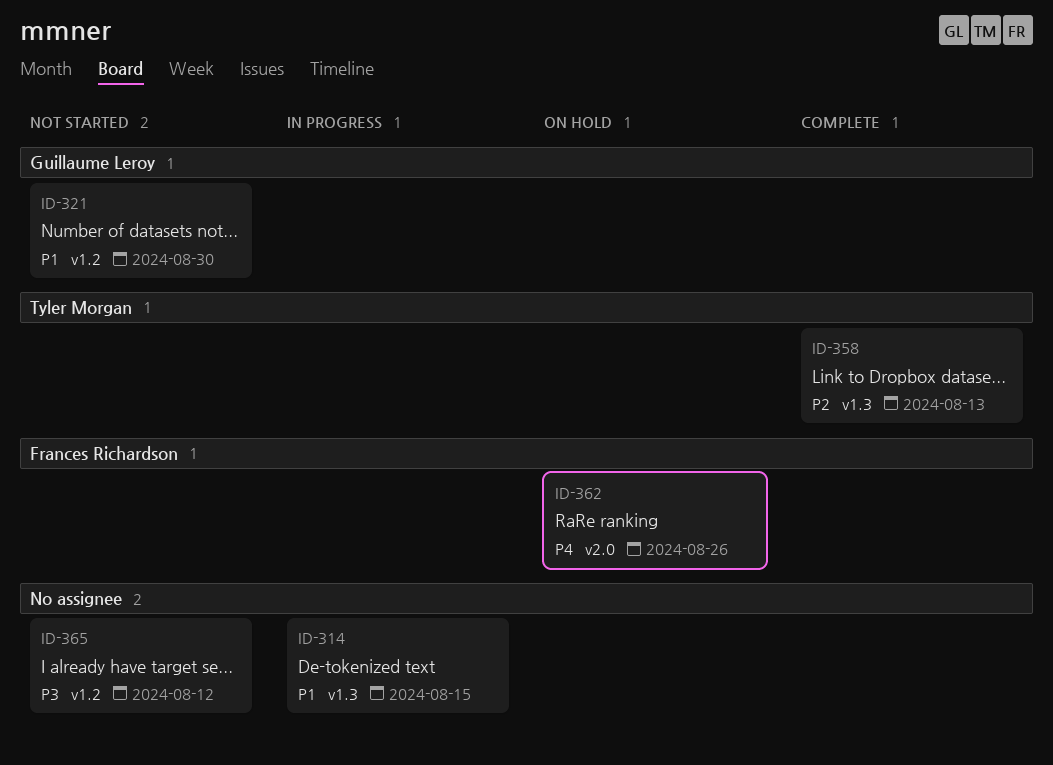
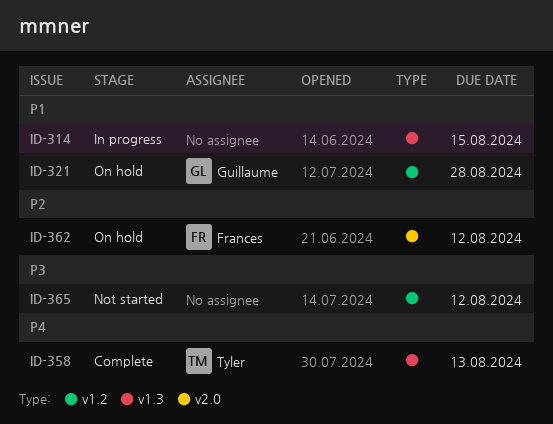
ID-321, status: Not started -> On hold
ID-321, due: Aug 30 -> Aug 28
ID-358, priority: P2 -> P4
ID-362, priority: P4 -> P2
ID-362, due: Aug 26 -> Aug 12

